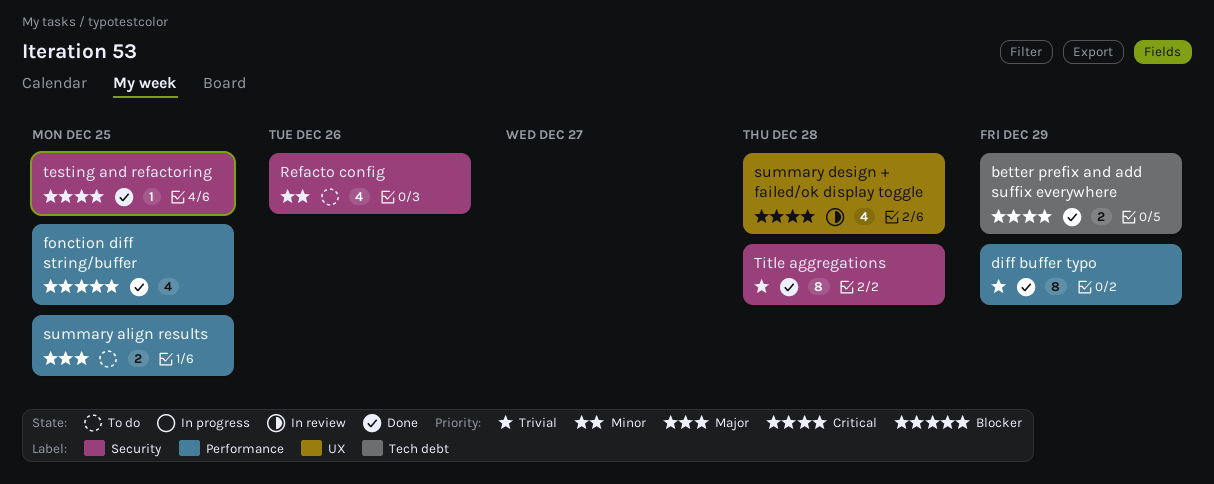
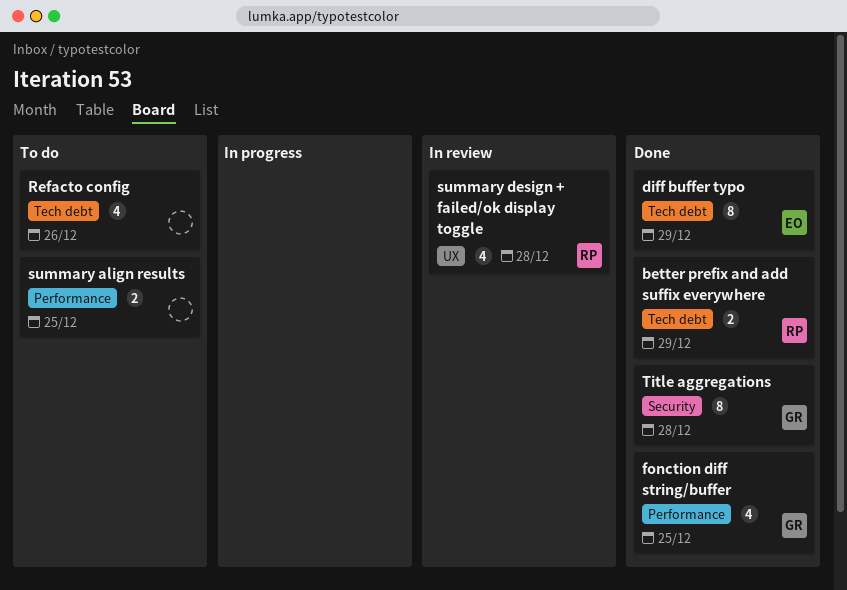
diff buffer typo, label: Performance -> Tech debt
Refacto config, label: Security -> Tech debt
testing and refactoring: present -> none

